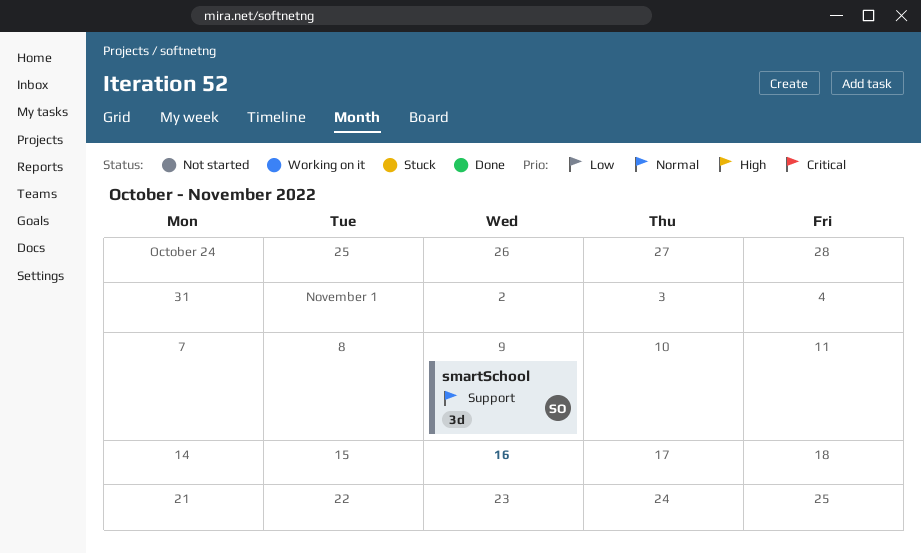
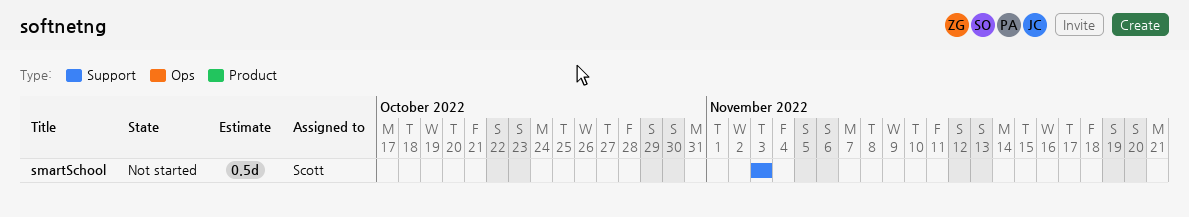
smartSchool, estimate: 3d -> 0.5d
smartSchool, due: Nov 9 -> Nov 3

